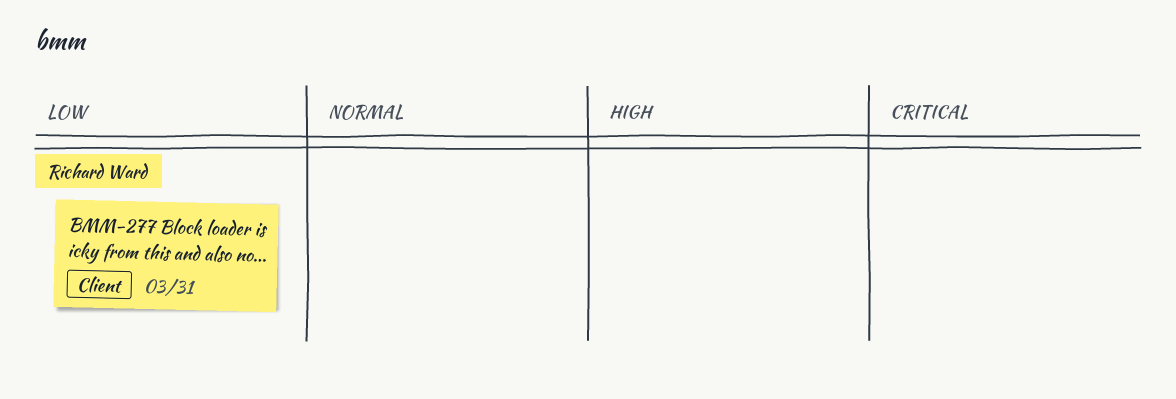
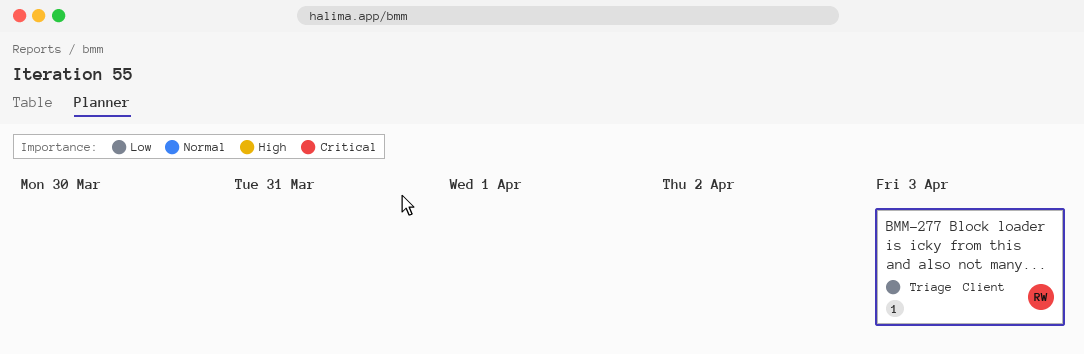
BMM-277, due: Mar 31 -> Apr 3

